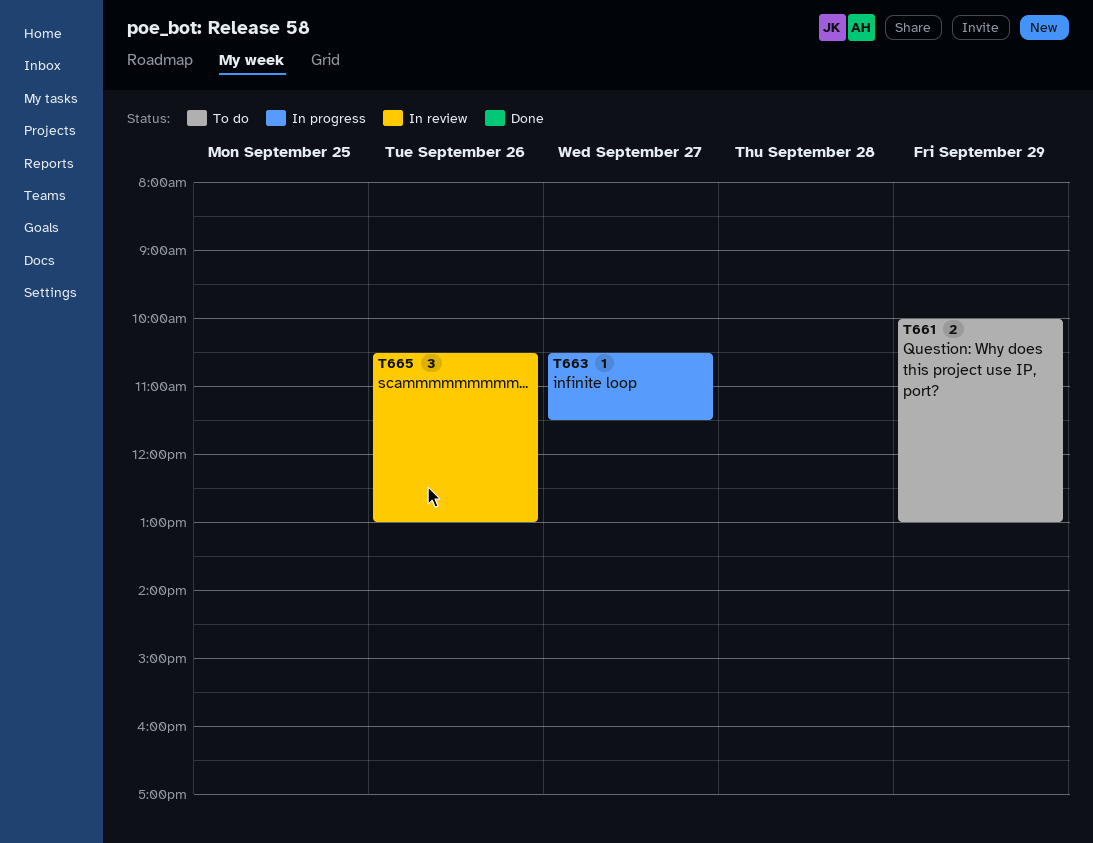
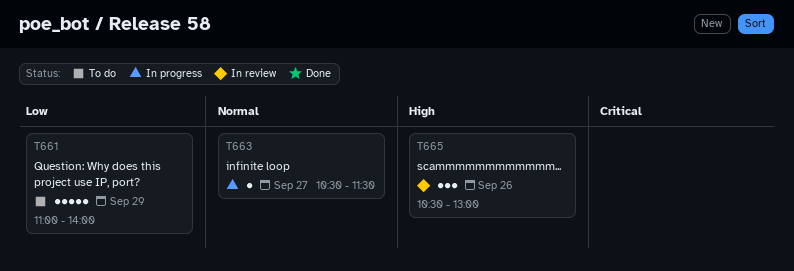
T661, estimate: 2 -> 5
T661, begins: 10:00 -> 11:00
T661, ends: 13:00 -> 14:00

